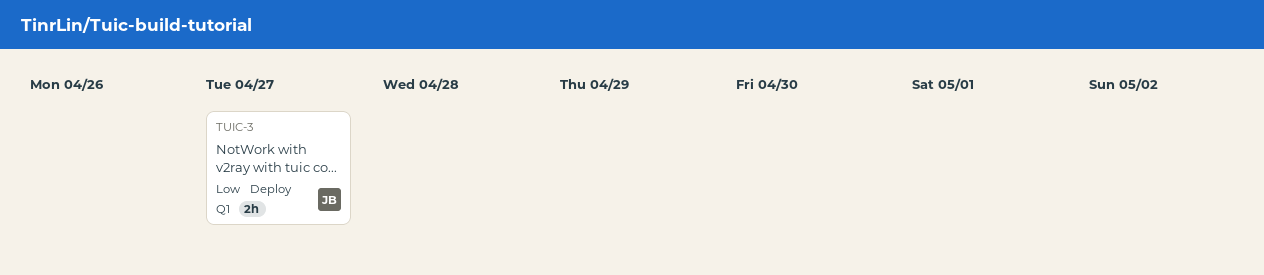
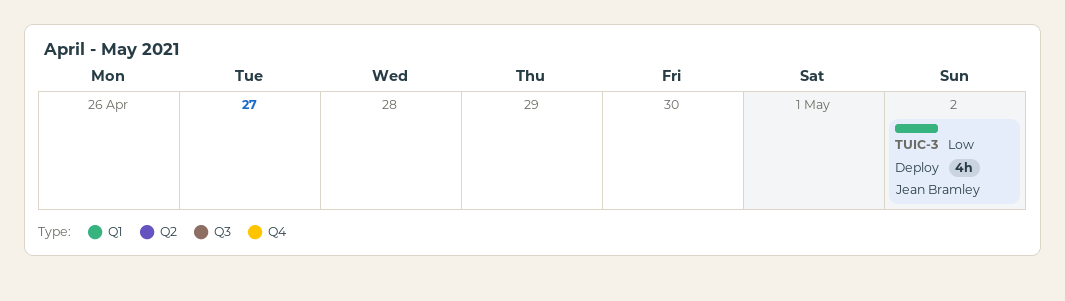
TUIC-3, estimate: 2h -> 4h
TUIC-3, due: Apr 27 -> May 2

